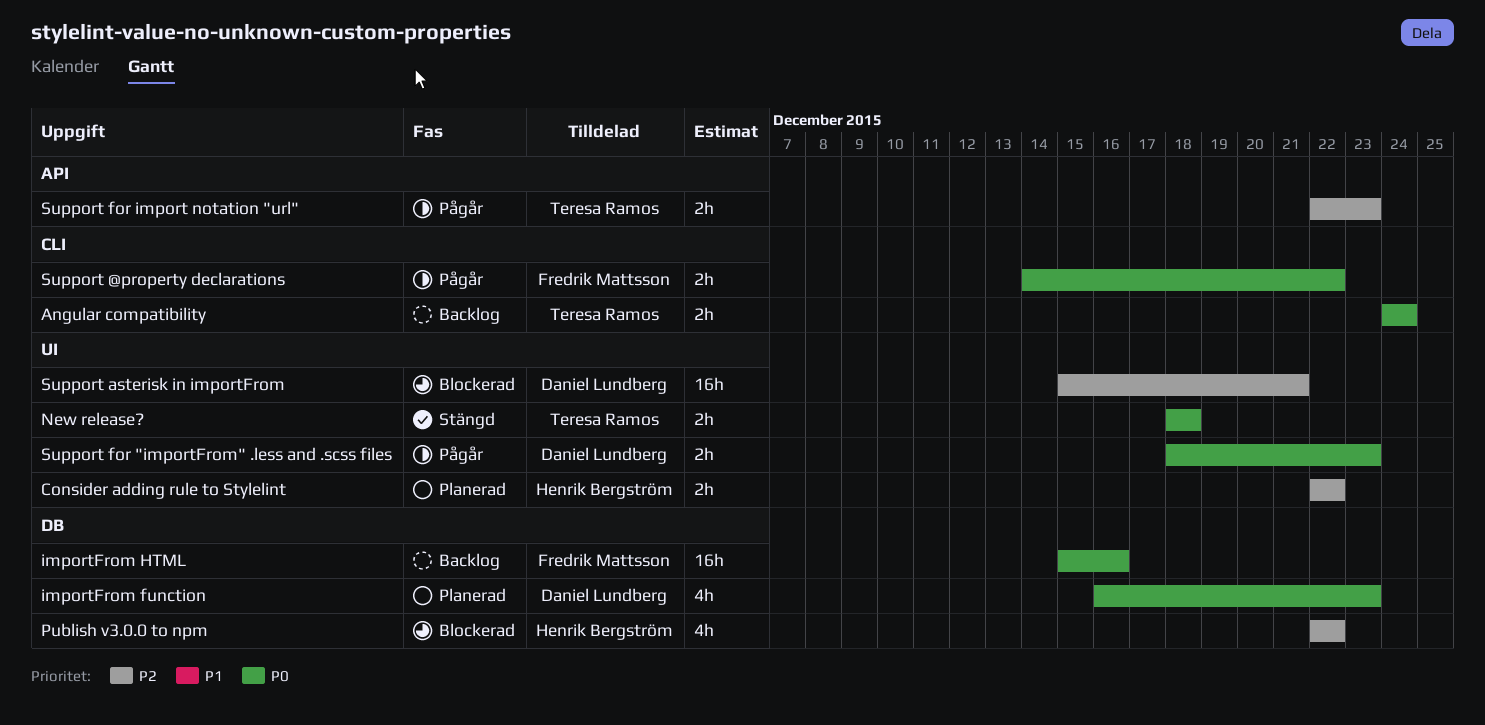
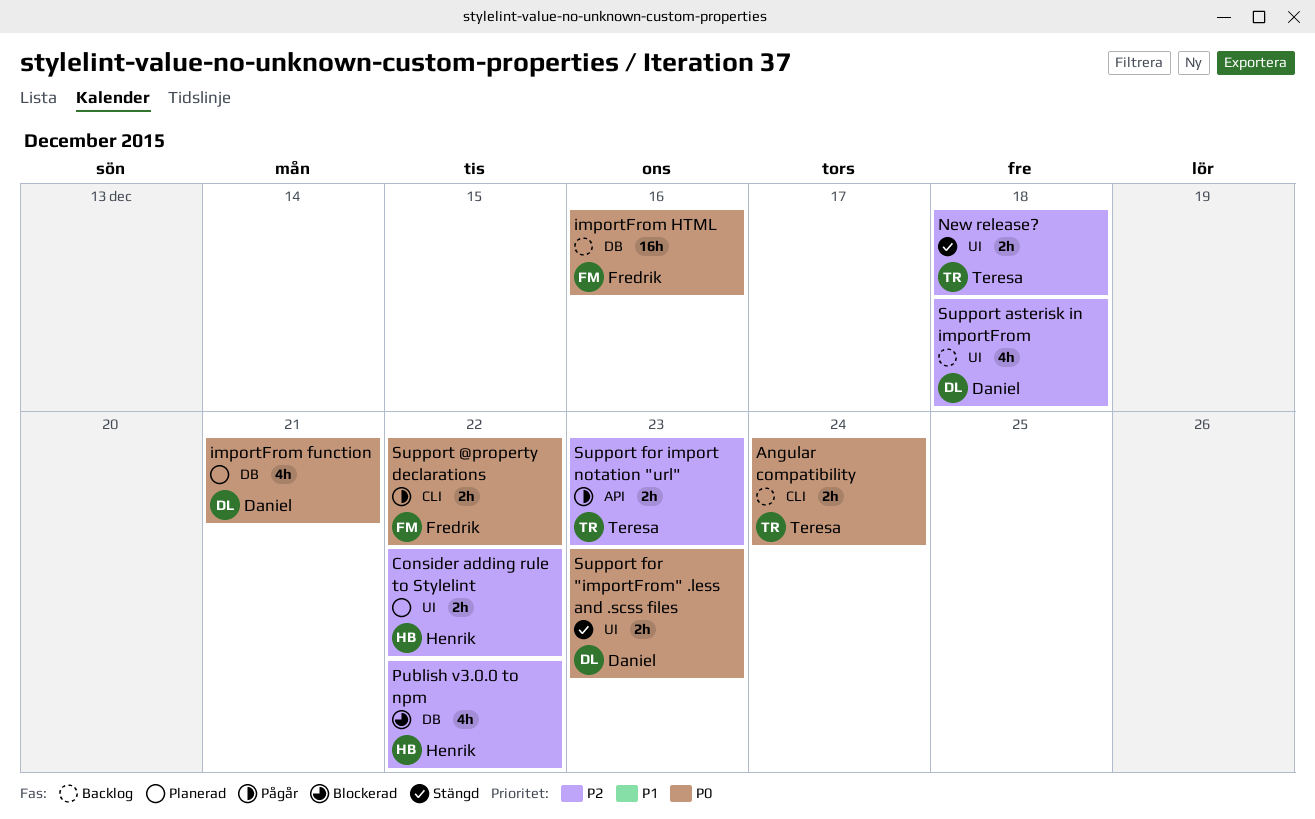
importFrom function, due: Dec 23 -> Dec 21
New release?, priority: P0 -> P2
Support asterisk in importFrom, status: Blockerad -> Backlog
Support asterisk in importFrom, estimate: 16h -> 4h
Support asterisk in importFrom, due: Dec 21 -> Dec 18
Support for "importFrom" .less and .scss files, status: Pågår -> Stängd

